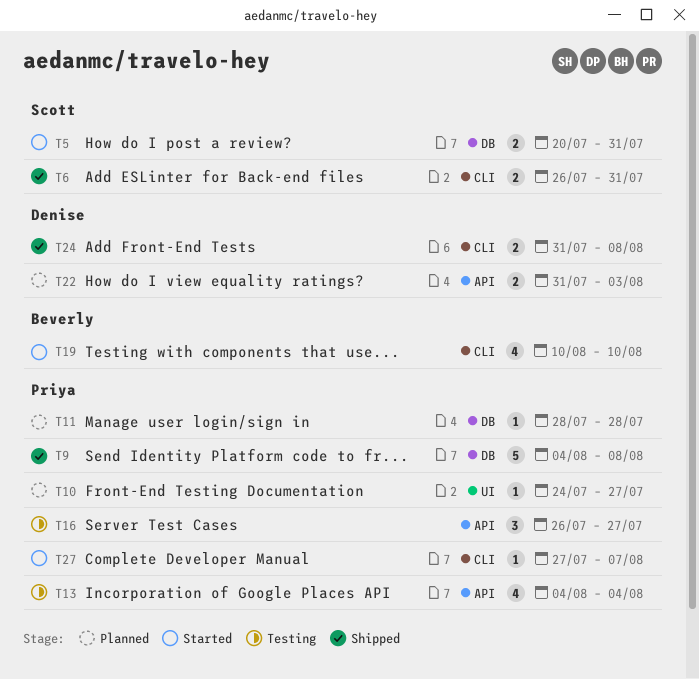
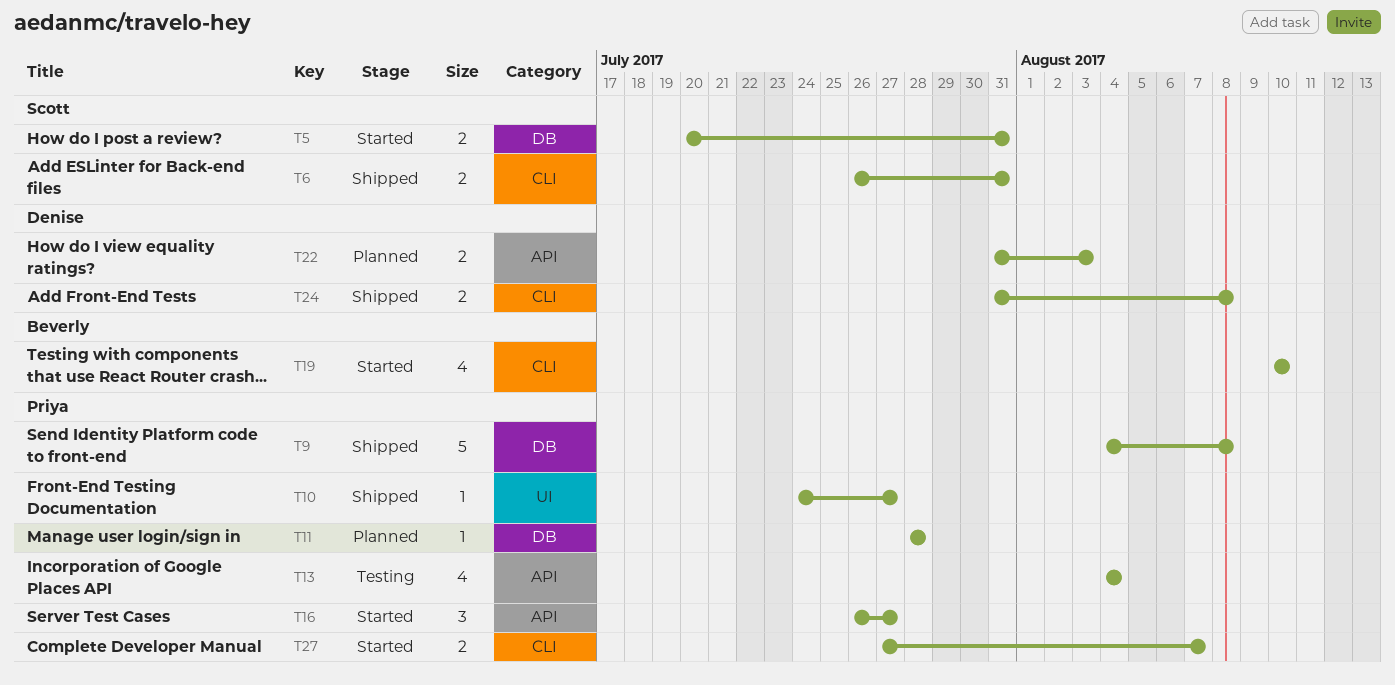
T10, status: Planned -> Shipped
T16, status: Testing -> Started
T27, estimate: 1 -> 2

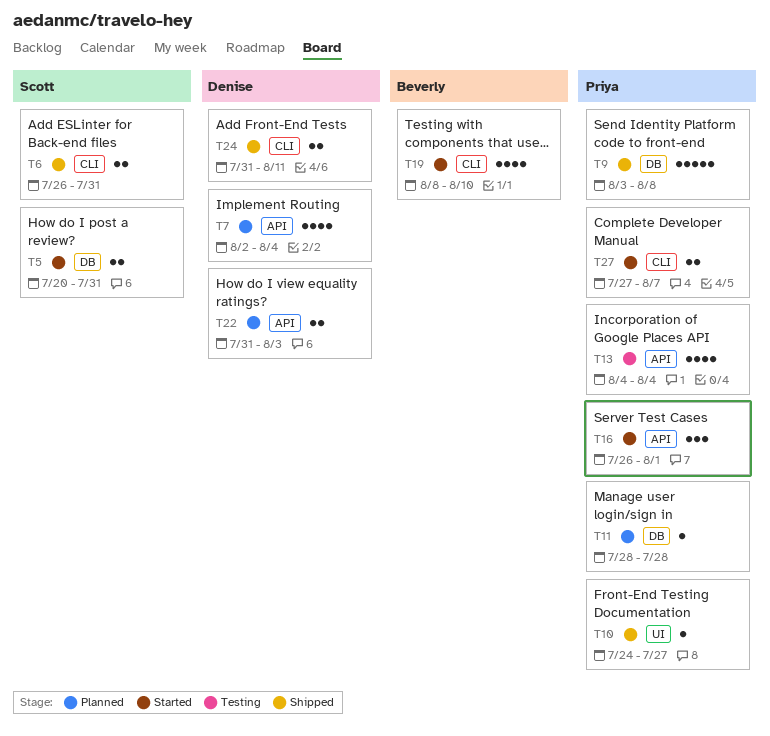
T7: none -> present
T9, start: Aug 4 -> Aug 3
T16, due: Jul 27 -> Aug 1
T19, start: Aug 10 -> Aug 8
T24, due: Aug 8 -> Aug 11

